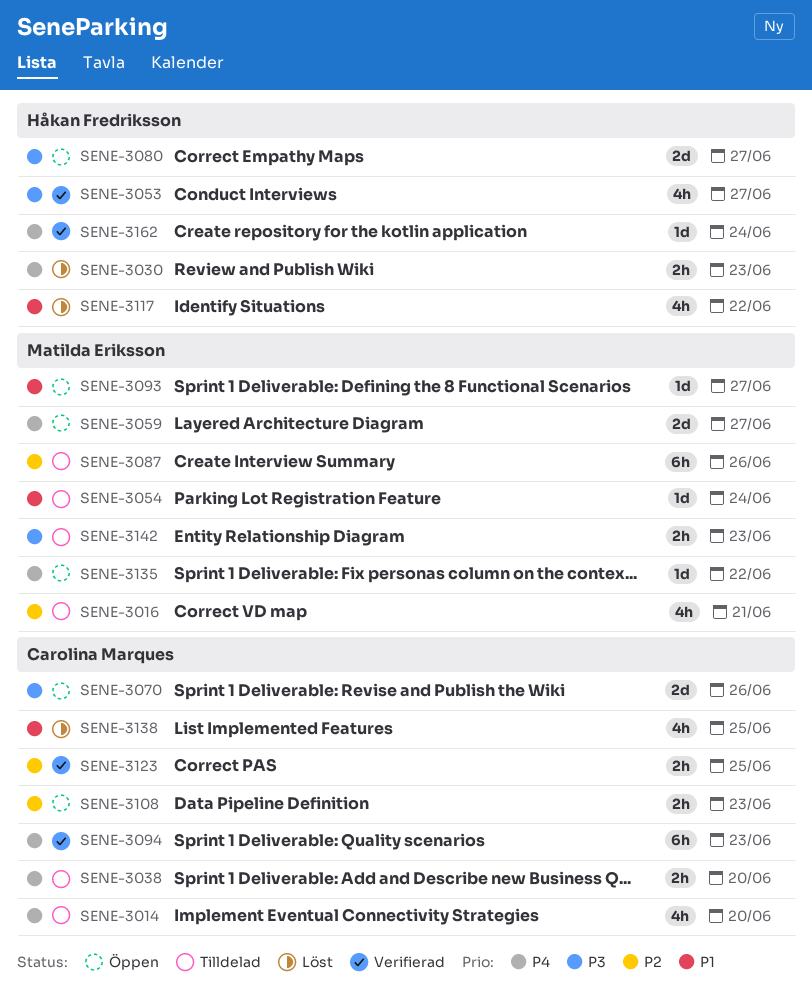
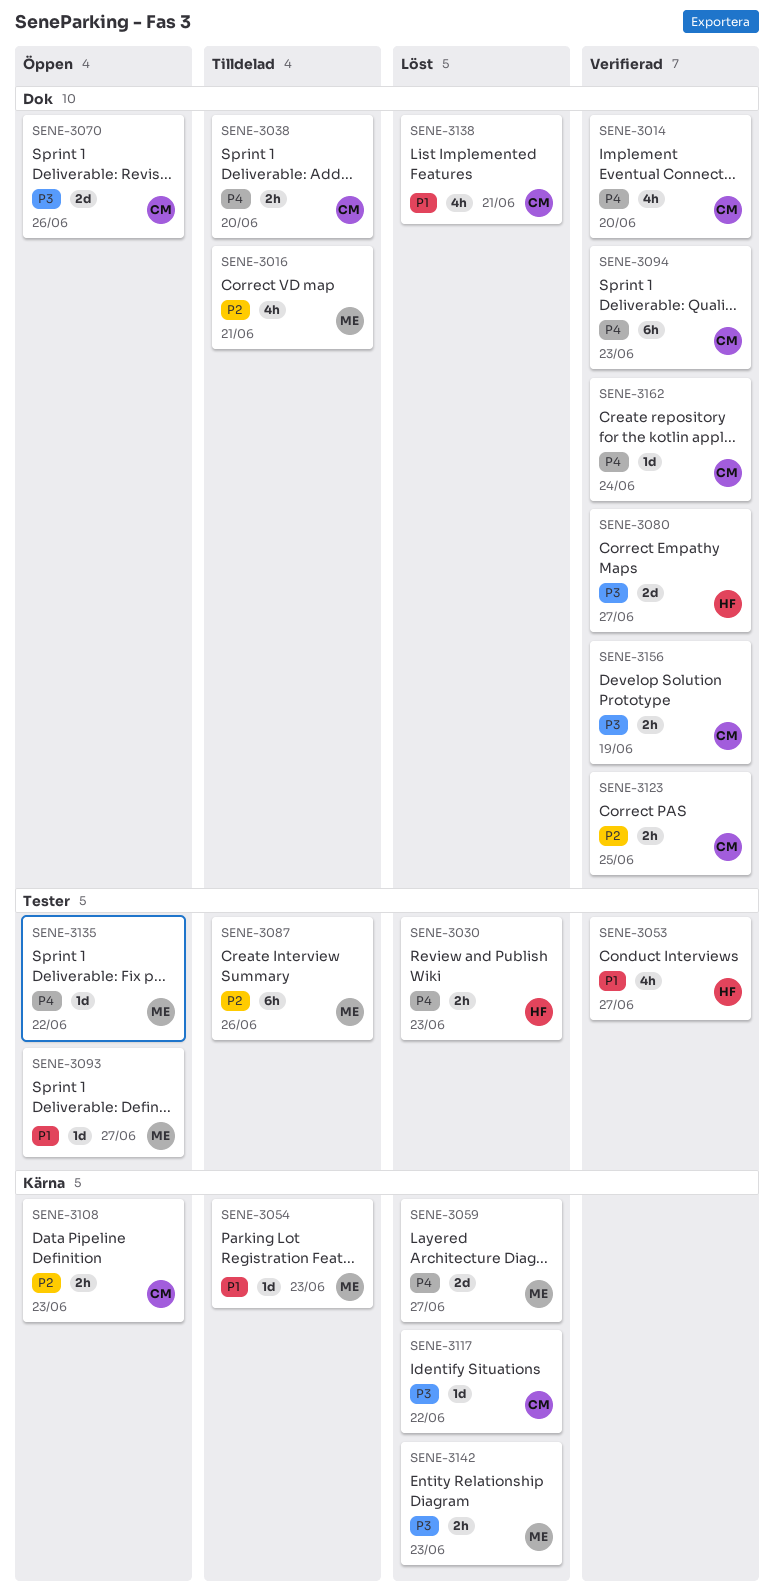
SENE-3014, status: Tilldelad -> Verifierad
SENE-3053, priority: P3 -> P1
SENE-3054, due: Jun 24 -> Jun 23
SENE-3059, status: Öppen -> Löst
SENE-3080, status: Öppen -> Verifierad
SENE-3117, owner: Håkan Fredriksson -> Carolina Marques
SENE-3117, priority: P1 -> P3
SENE-3117, estimate: 4h -> 1d
SENE-3138, due: Jun 25 -> Jun 21
SENE-3142, status: Tilldelad -> Löst
SENE-3156: none -> present
SENE-3162, owner: Håkan Fredriksson -> Carolina Marques

